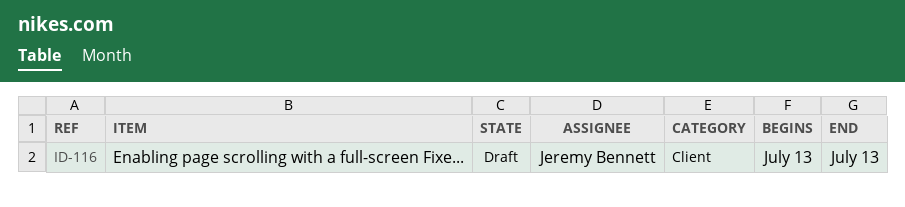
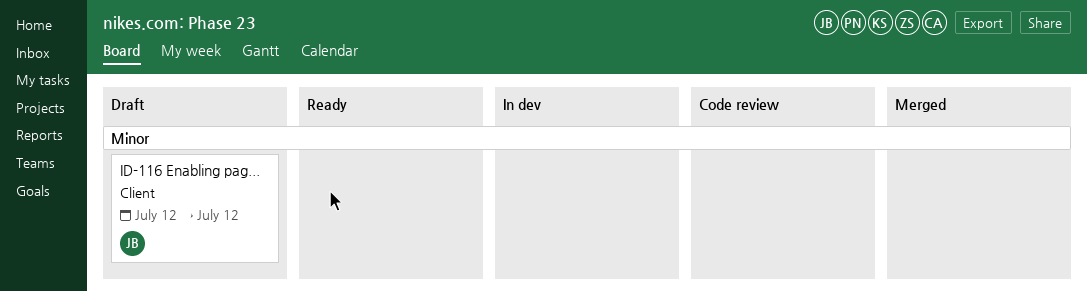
ID-116, start: Jul 13 -> Jul 12
ID-116, due: Jul 13 -> Jul 12

